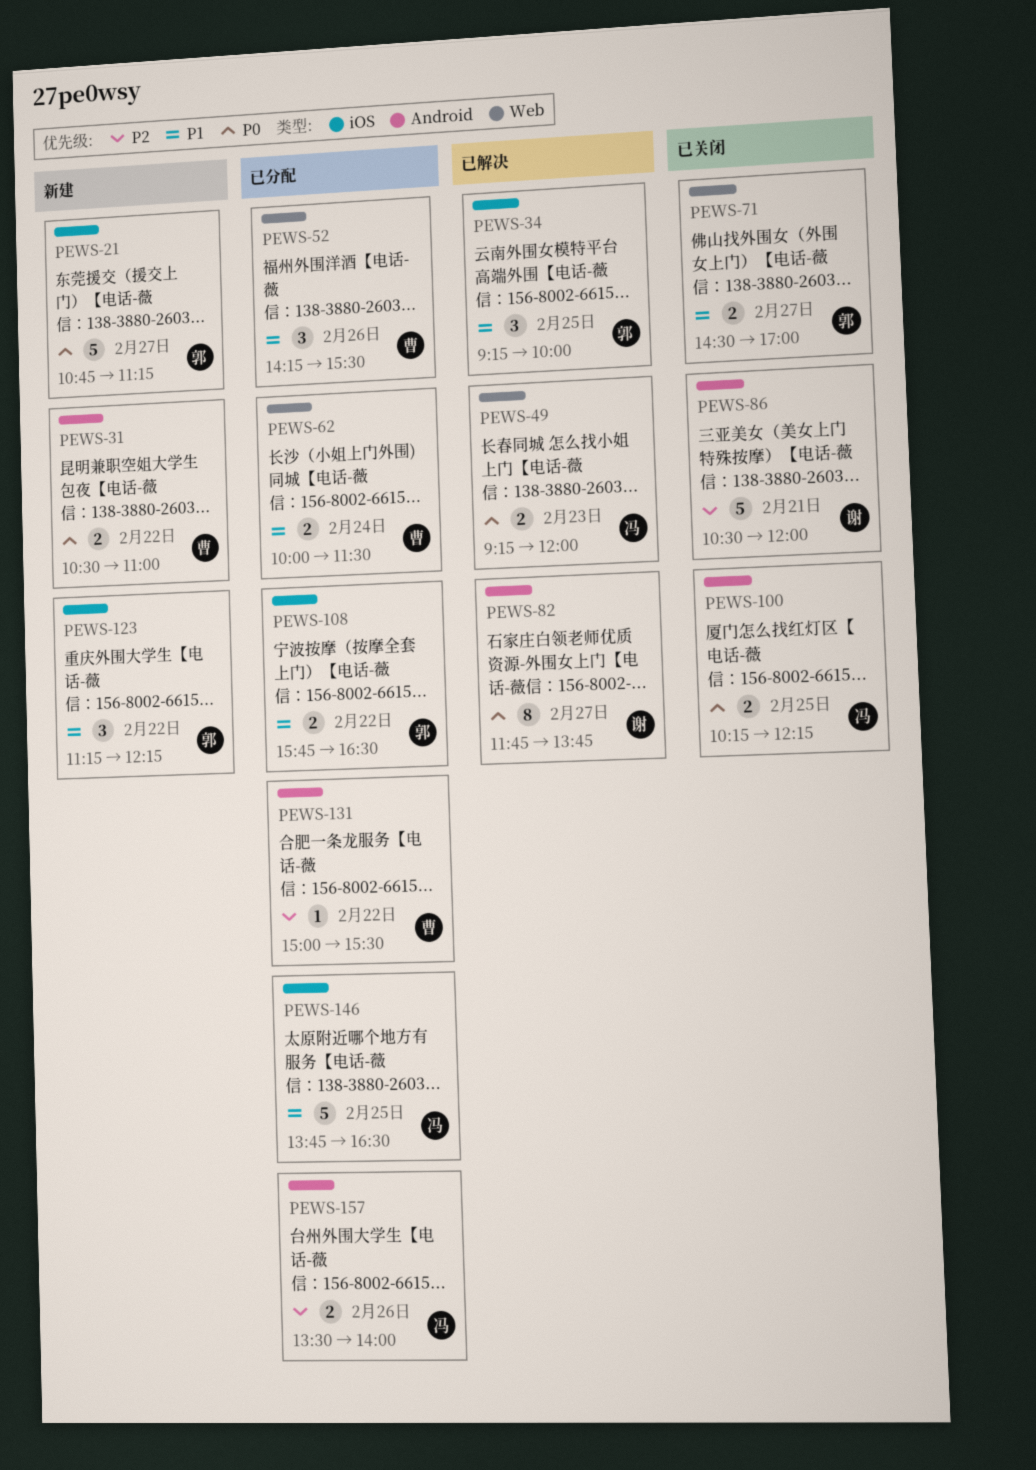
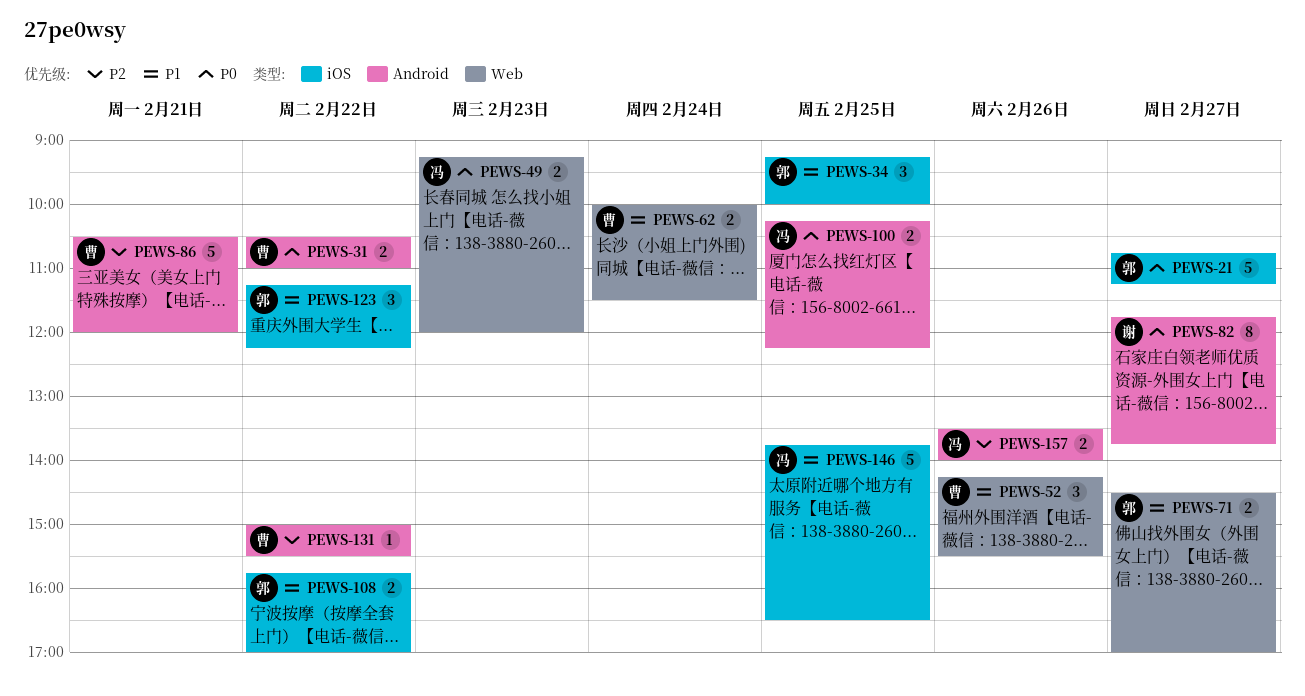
PEWS-86, owner: 谢 -> 曹
PEWS-108, ends: 16:30 -> 17:00

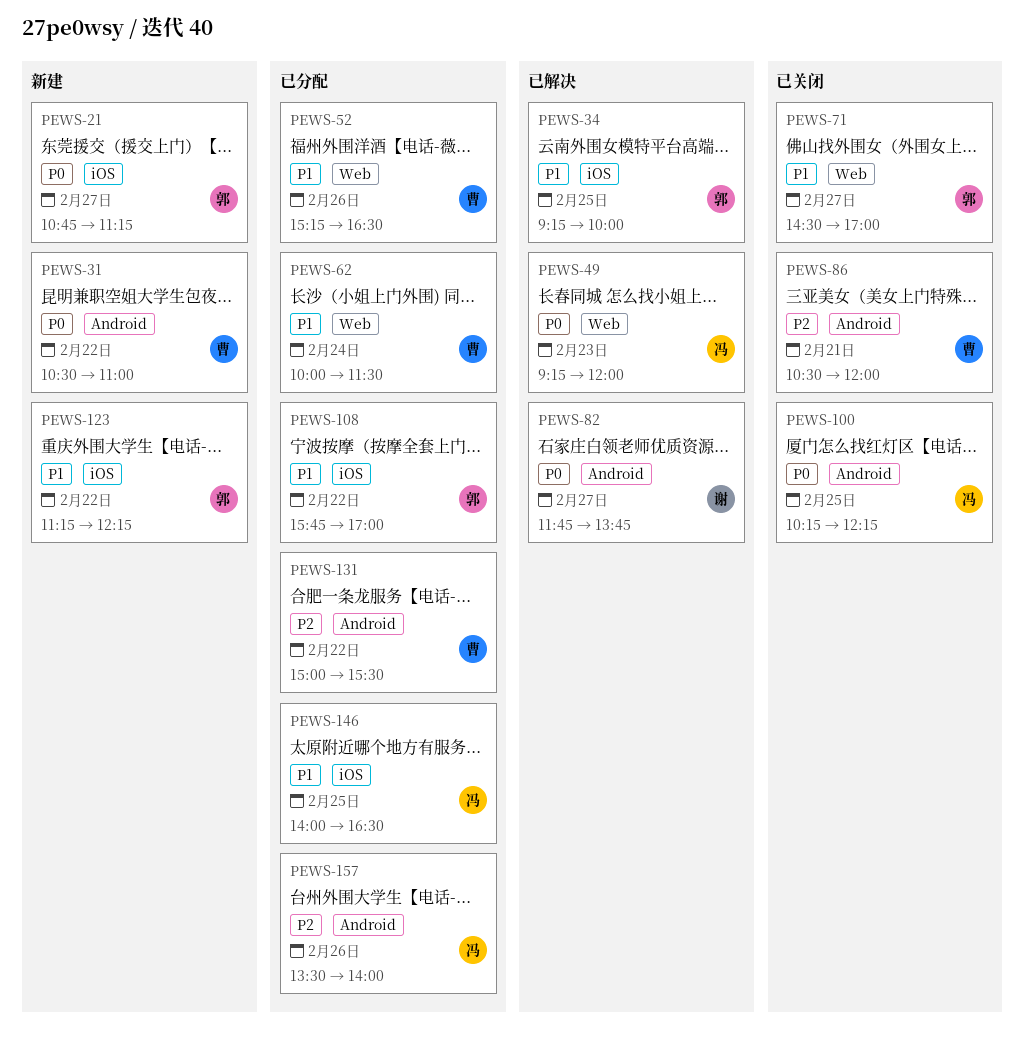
PEWS-52, begins: 14:15 -> 15:15
PEWS-52, ends: 15:30 -> 16:30
PEWS-146, begins: 13:45 -> 14:00

